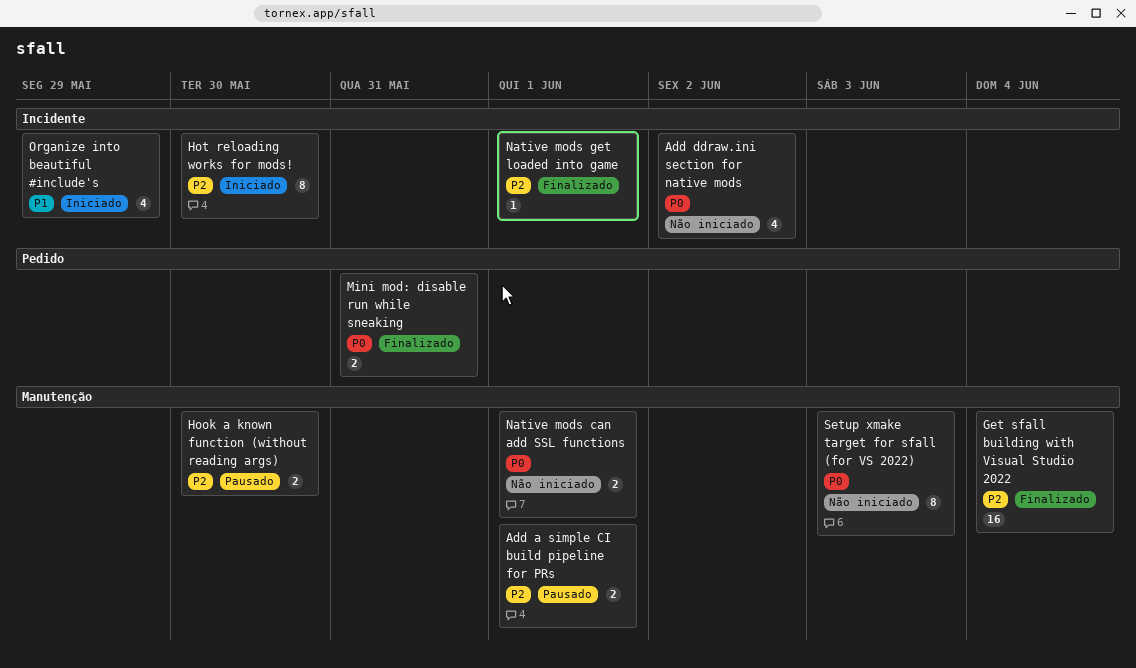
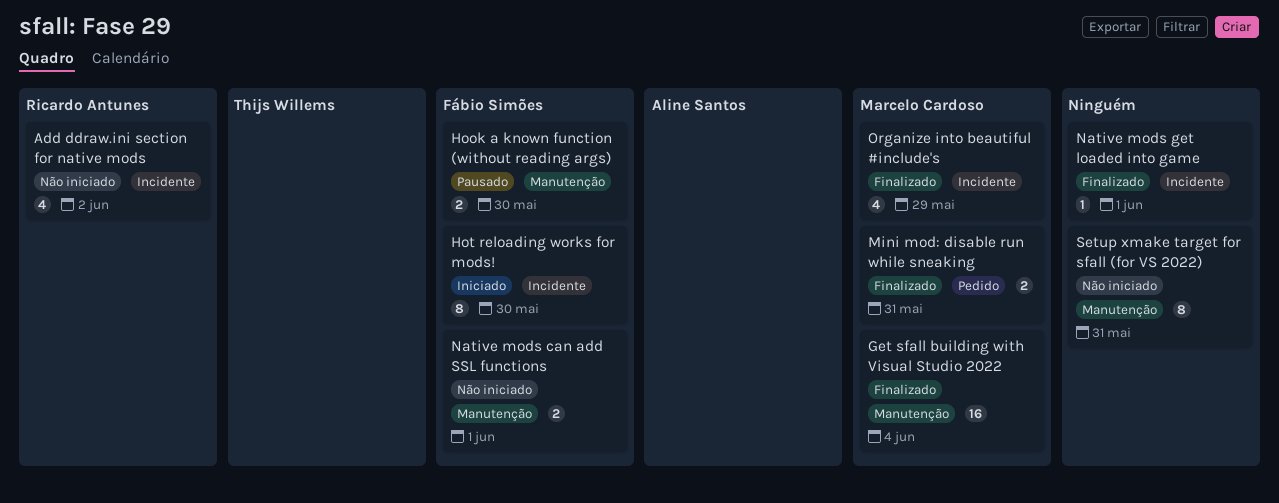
Add a simple CI build pipeline for PRs: present -> none
Organize into beautiful #include's, status: Iniciado -> Finalizado
Setup xmake target for sfall (for VS 2022), due: Jun 3 -> May 31

